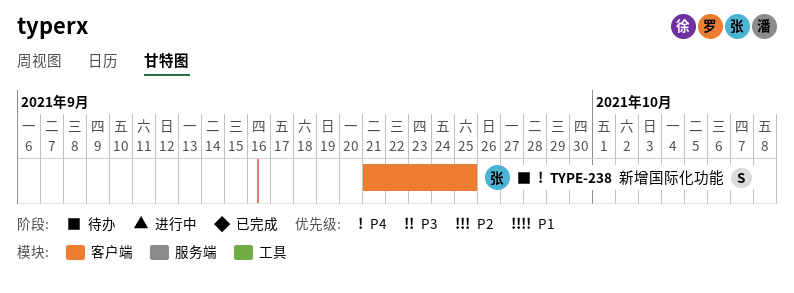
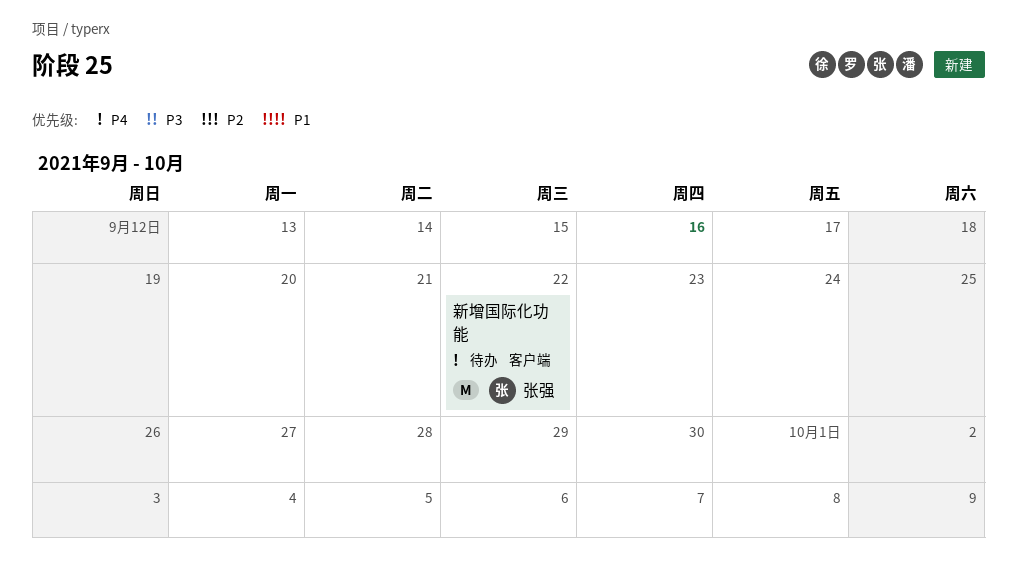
新增国际化功能, estimate: S -> M
新增国际化功能, due: Sep 25 -> Sep 22

